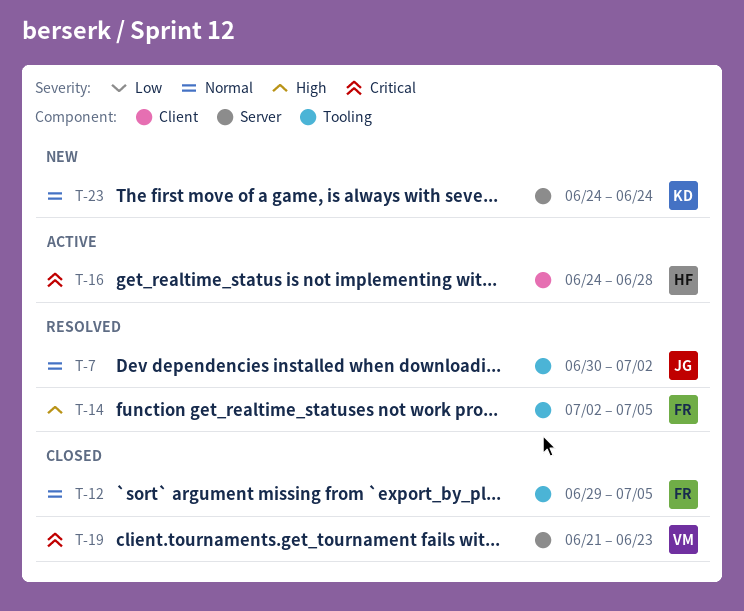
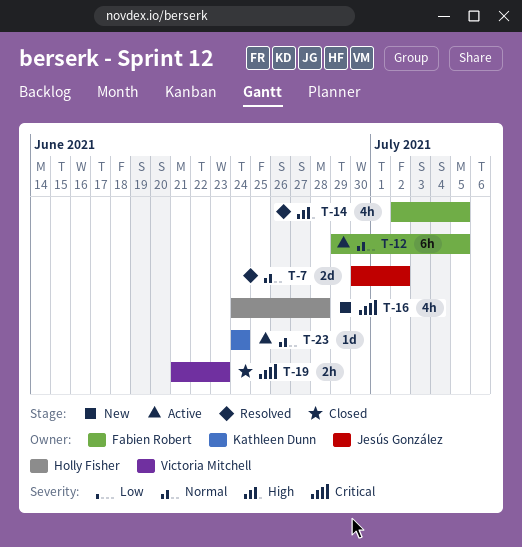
T-12, status: Closed -> Active
T-16, status: Active -> New
T-23, status: New -> Active

